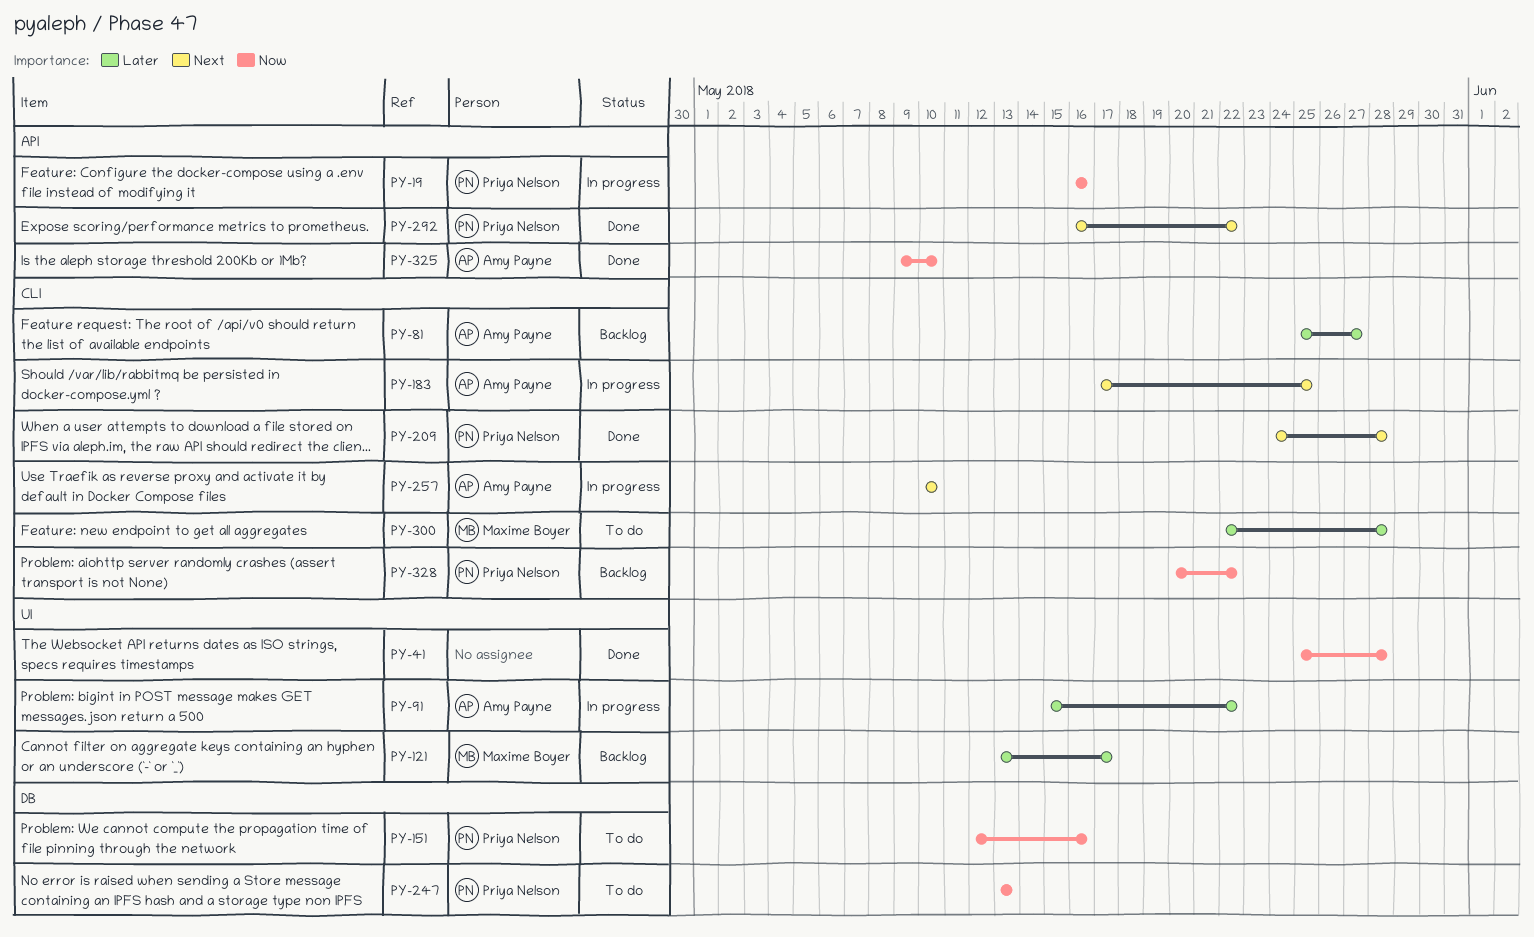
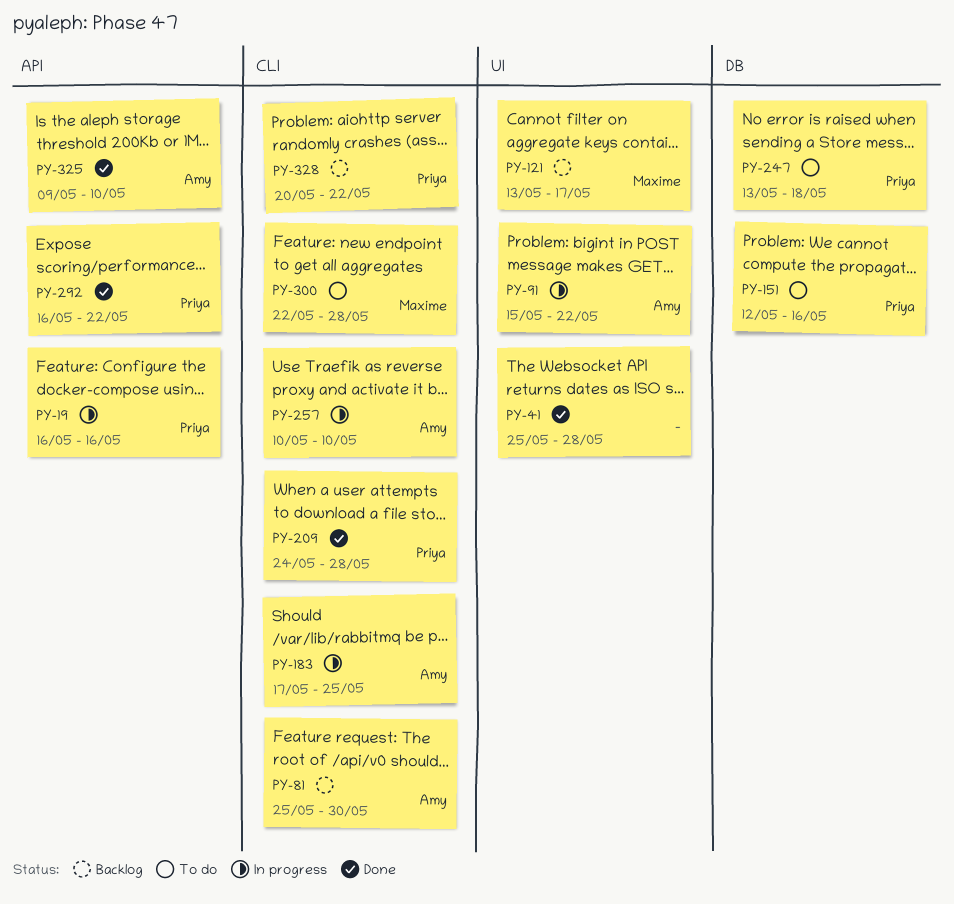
PY-81, due: May 27 -> May 30
PY-247, due: May 13 -> May 18

